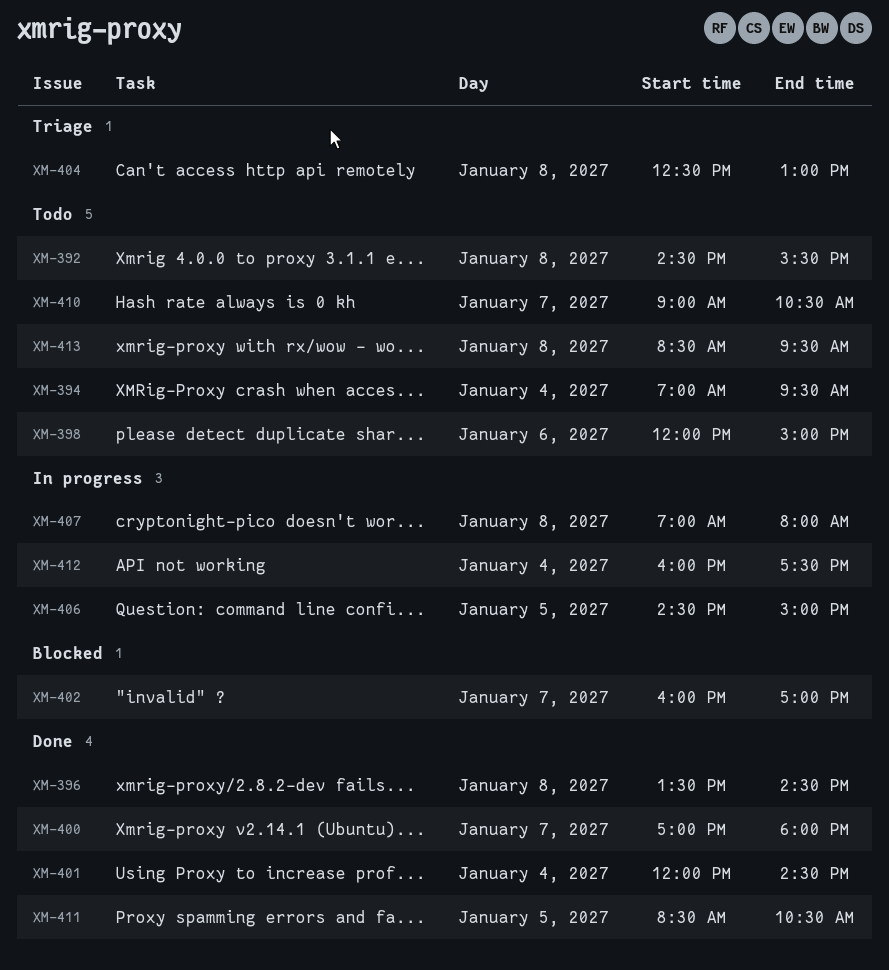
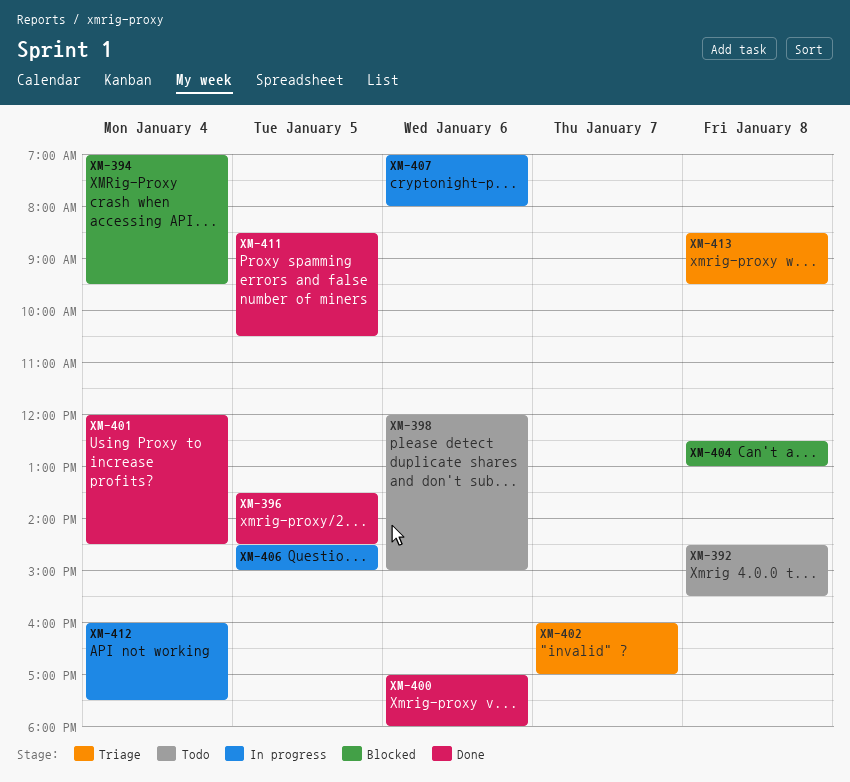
XM-394, status: Todo -> Blocked
XM-396, day: Jan 8 -> Jan 5
XM-400, day: Jan 7 -> Jan 6
XM-402, status: Blocked -> Triage
XM-404, status: Triage -> Blocked
XM-407, day: Jan 8 -> Jan 6
XM-410: present -> none
XM-413, status: Todo -> Triage

